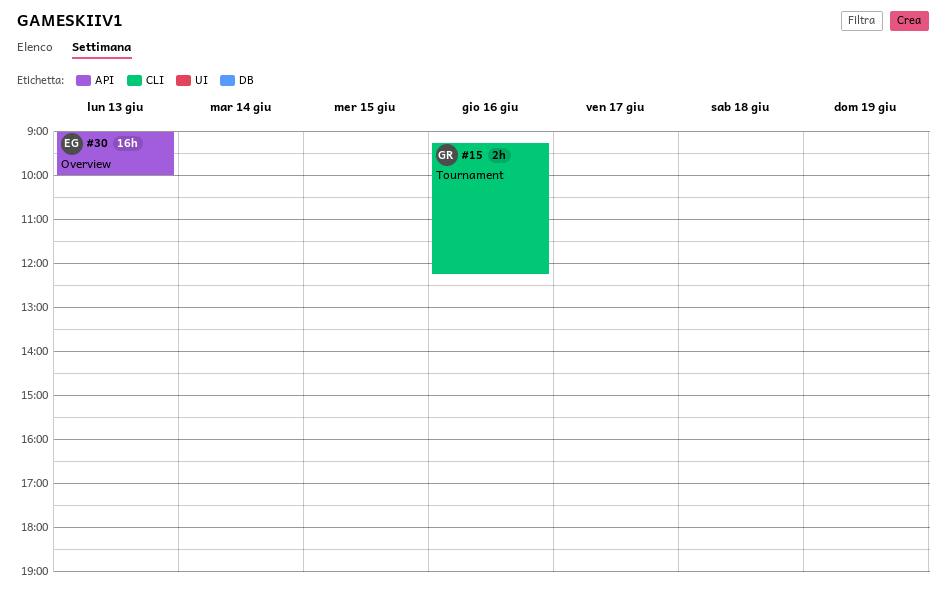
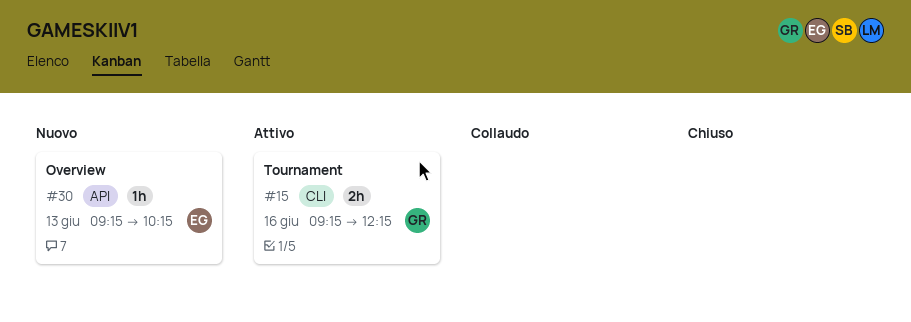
#30, estimate: 16h -> 1h
#30, begins: 09:00 -> 09:15
#30, ends: 10:00 -> 10:15

